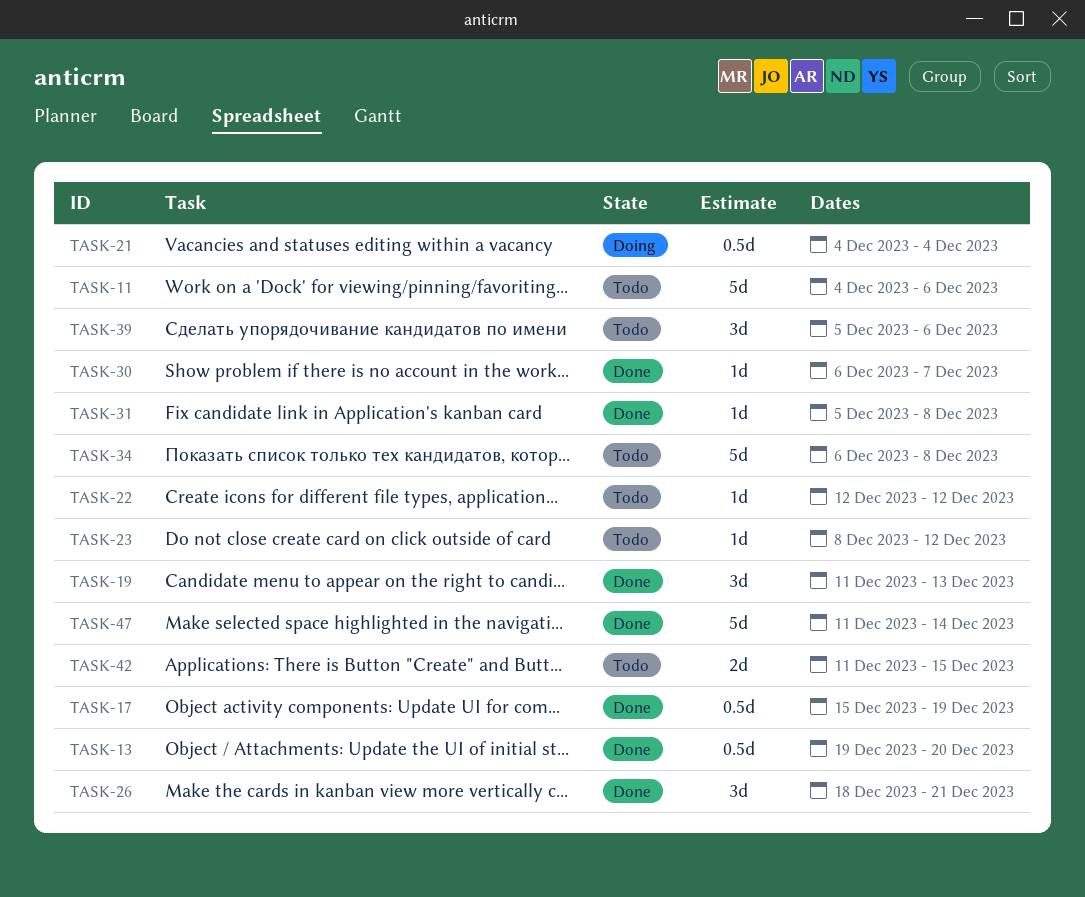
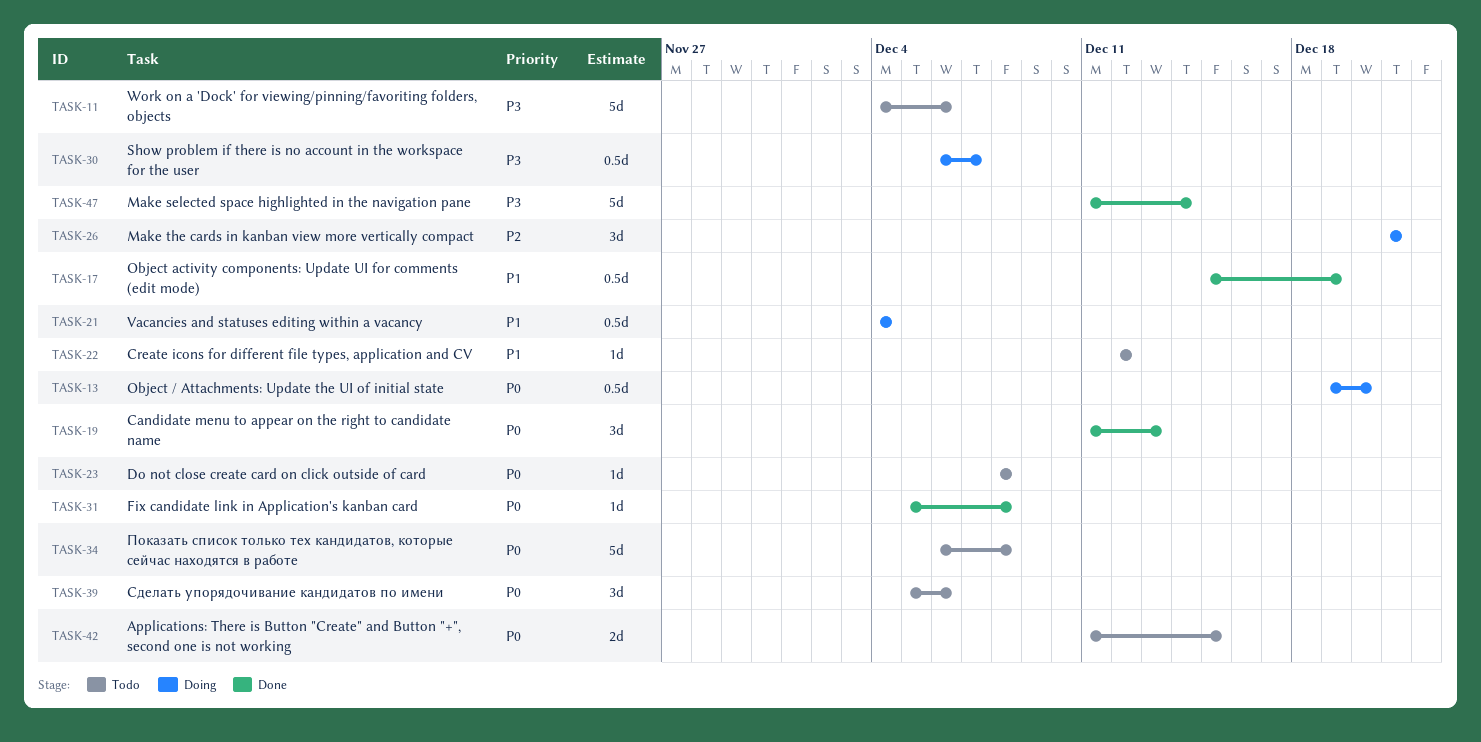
TASK-13, status: Done -> Doing
TASK-23, due: Dec 12 -> Dec 8
TASK-26, status: Done -> Doing
TASK-26, start: Dec 18 -> Dec 21
TASK-30, status: Done -> Doing
TASK-30, estimate: 1d -> 0.5d

